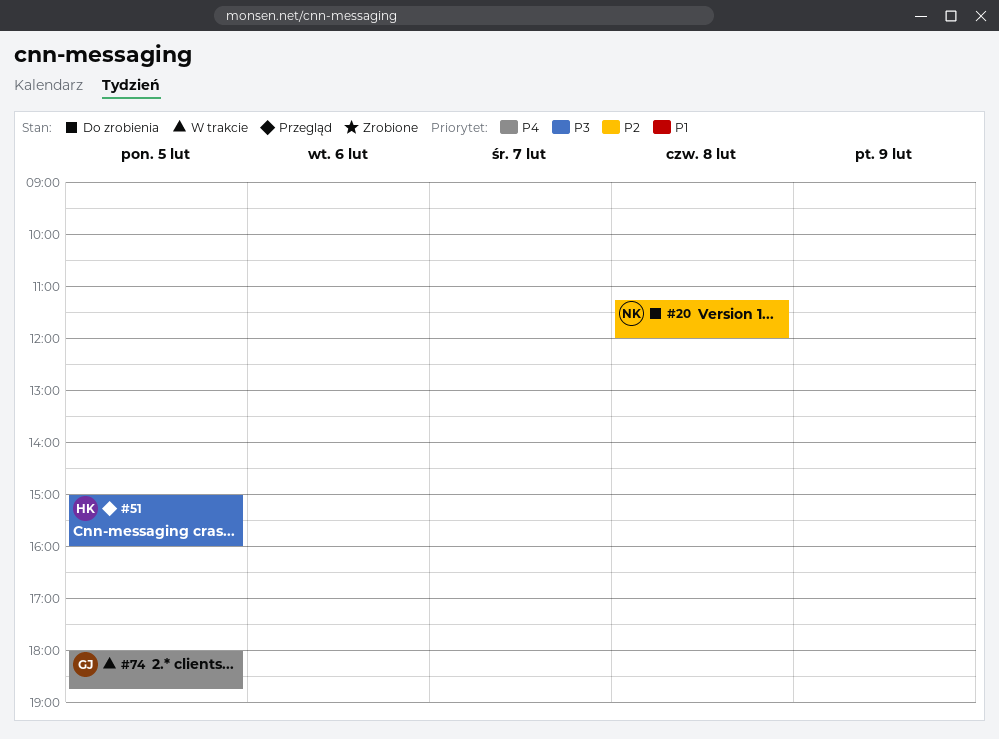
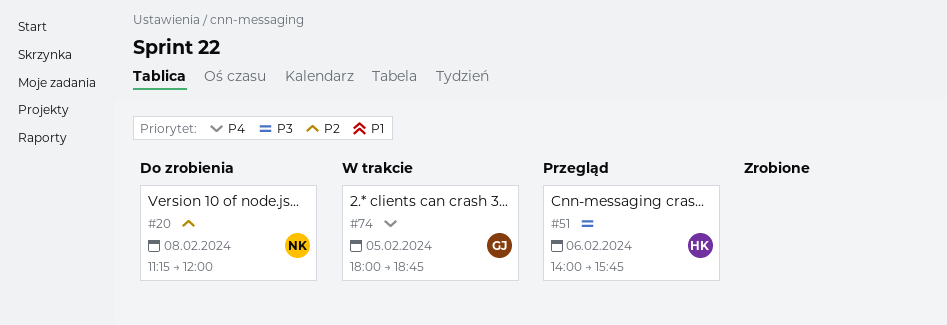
#51, day: Feb 5 -> Feb 6
#51, begins: 15:00 -> 14:00
#51, ends: 16:00 -> 15:45

